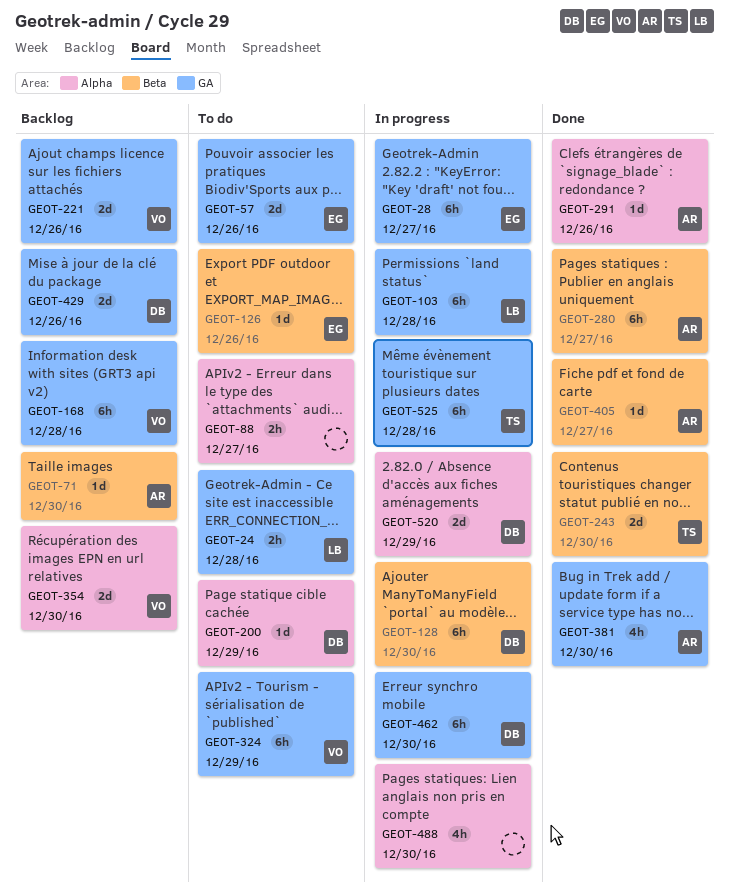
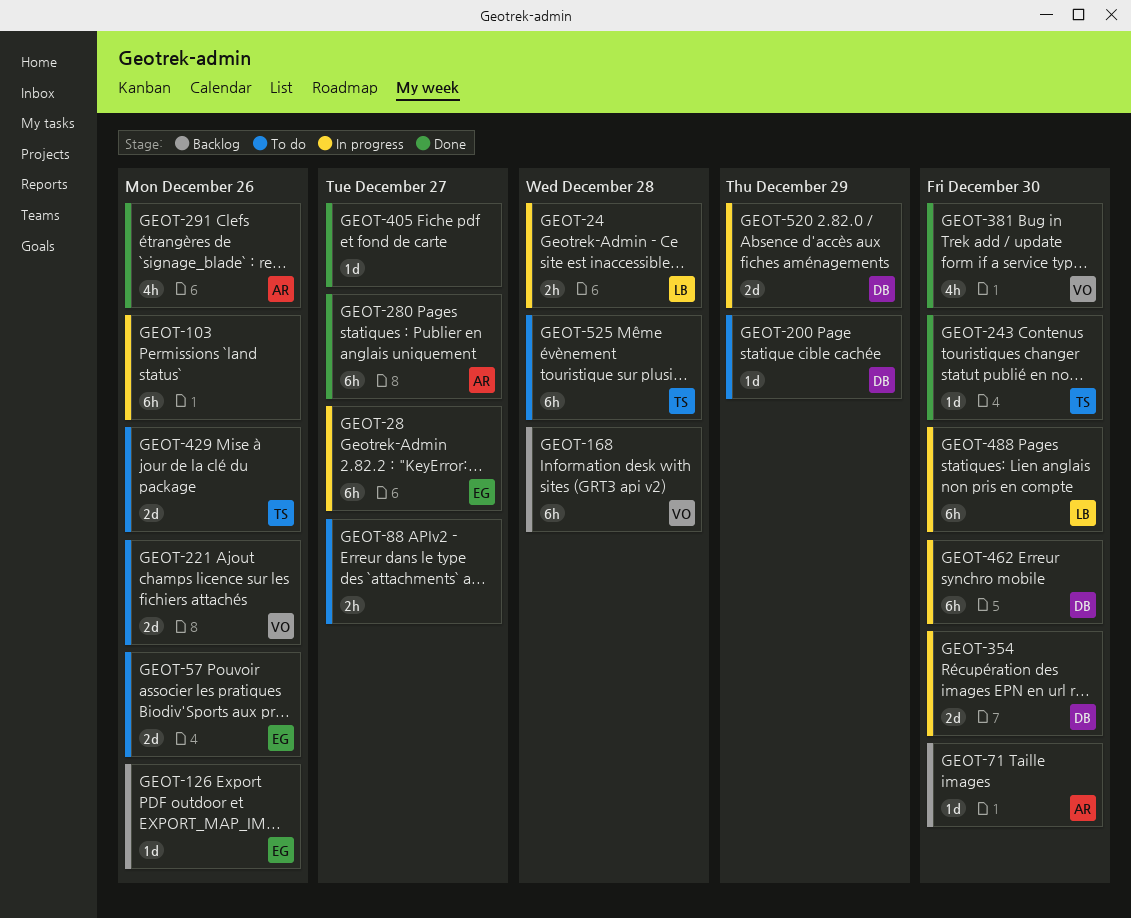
GEOT-24, status: To do -> In progress
GEOT-103, owner: LB -> none
GEOT-103, due: Dec 28 -> Dec 26
GEOT-126, status: To do -> Backlog
GEOT-128: present -> none
GEOT-221, status: Backlog -> To do
GEOT-243, estimate: 2d -> 1d
GEOT-291, estimate: 1d -> 4h
GEOT-324: present -> none
GEOT-354, status: Backlog -> In progress
GEOT-354, owner: VO -> DB
GEOT-381, owner: AR -> VO
GEOT-405, owner: AR -> none
GEOT-429, status: Backlog -> To do
GEOT-429, owner: DB -> TS
GEOT-488, owner: none -> LB
GEOT-488, estimate: 4h -> 6h
GEOT-525, status: In progress -> To do

